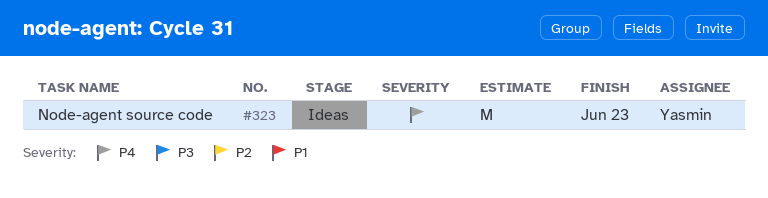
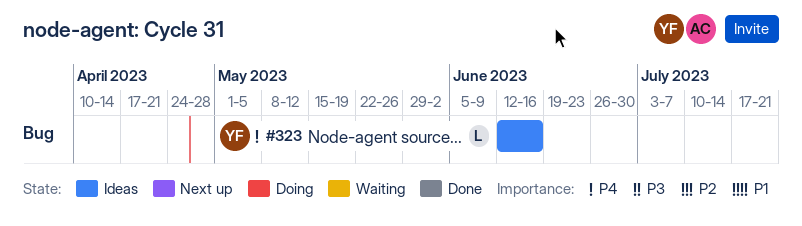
#323, estimate: M -> L
#323, due: Jun 23 -> Jun 16

